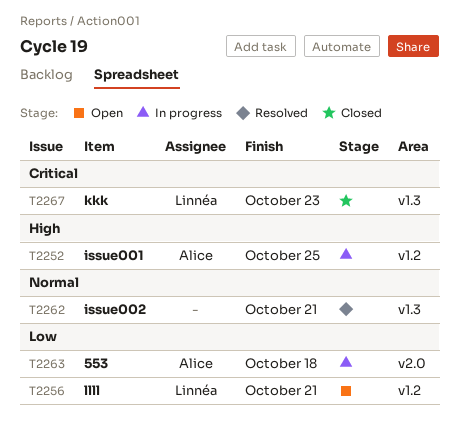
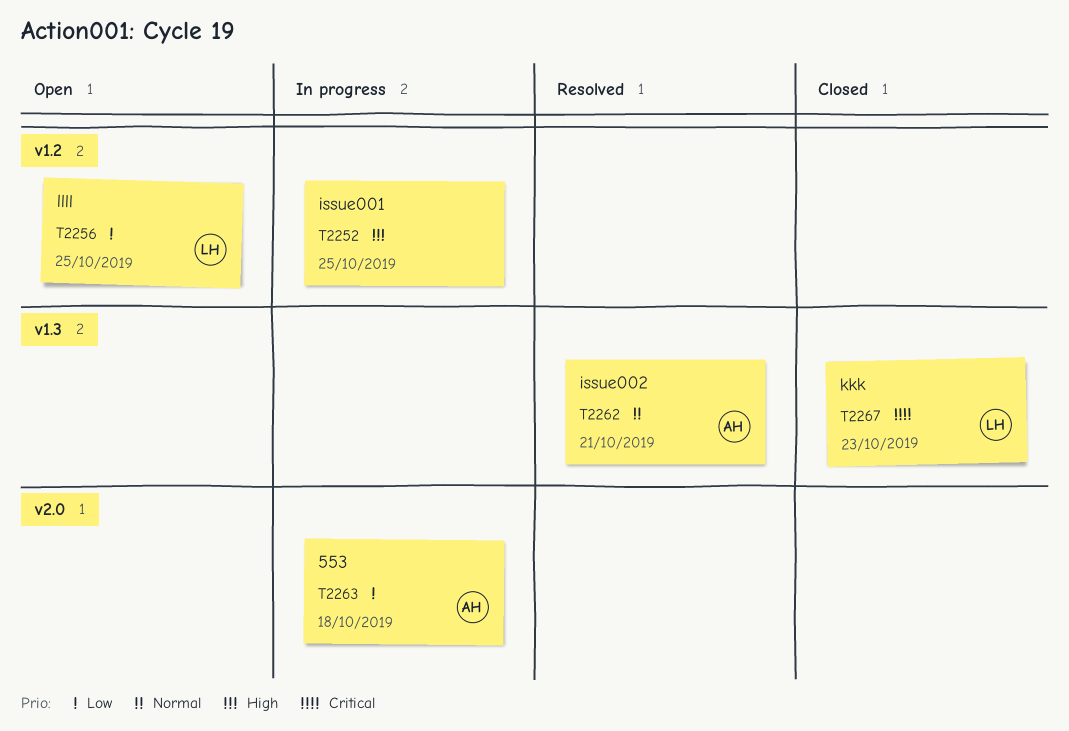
T2252, owner: Alice -> none
T2256, due: Oct 21 -> Oct 25
T2262, owner: none -> Alice

